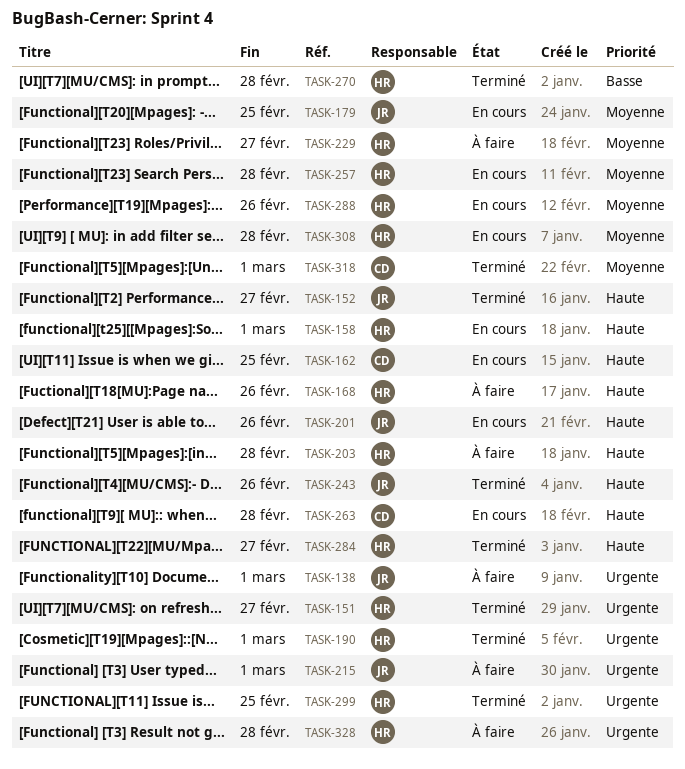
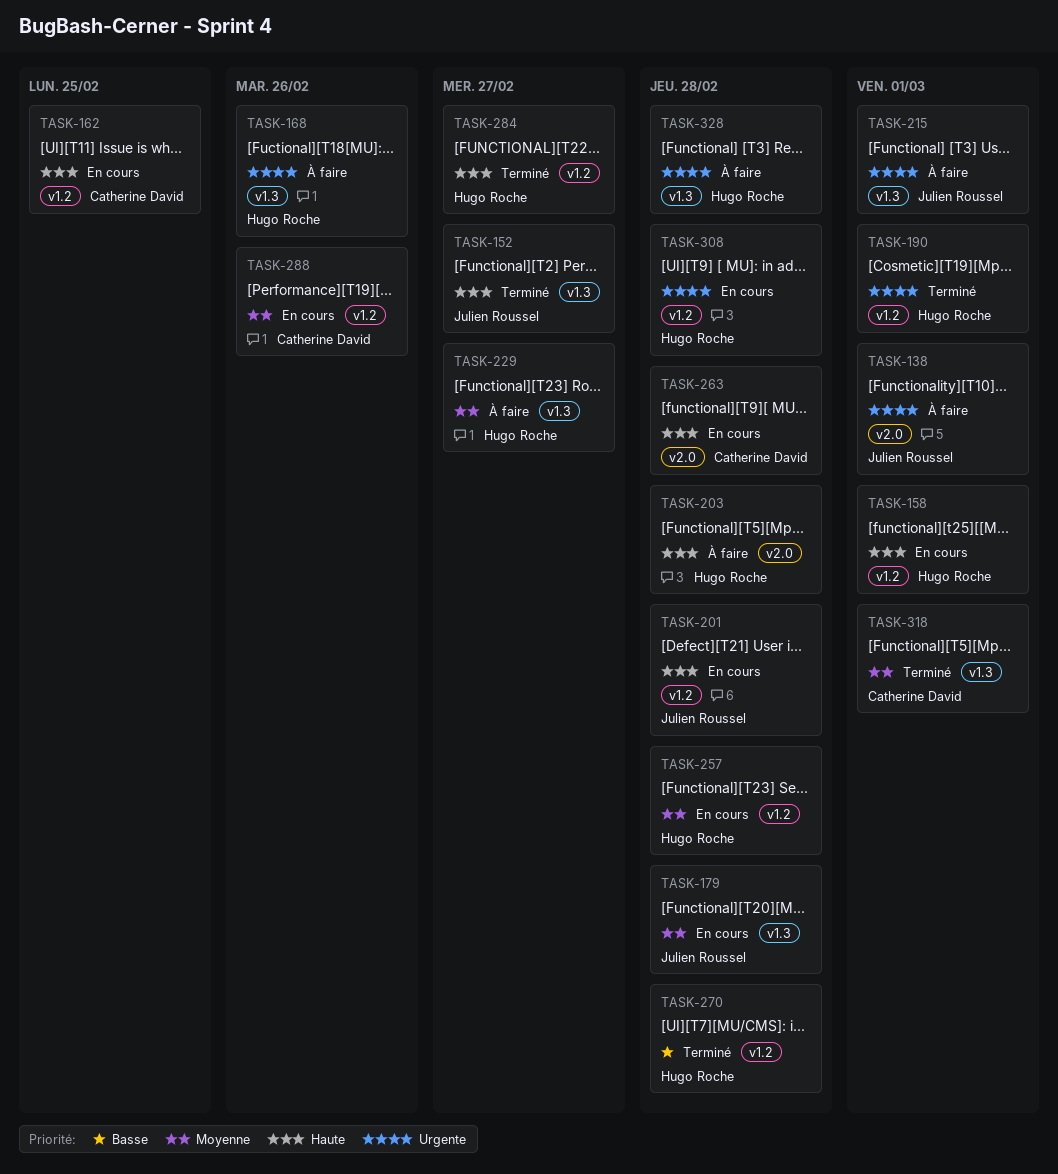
TASK-151: present -> none
TASK-168, priority: Haute -> Urgente
TASK-179, due: Feb 25 -> Feb 28
TASK-201, due: Feb 26 -> Feb 28
TASK-243: present -> none
TASK-288, owner: Hugo Roche -> Catherine David
TASK-299: present -> none
TASK-308, priority: Moyenne -> Urgente

